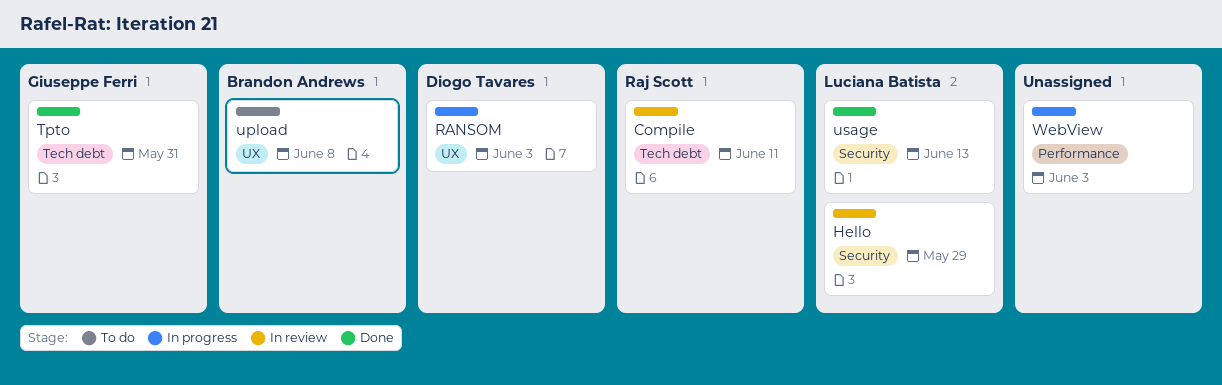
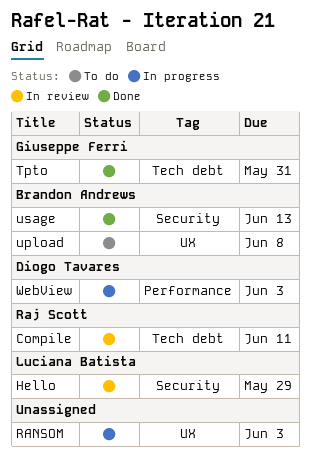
RANSOM, owner: Diogo Tavares -> none
usage, owner: Luciana Batista -> Brandon Andrews
WebView, owner: none -> Diogo Tavares

